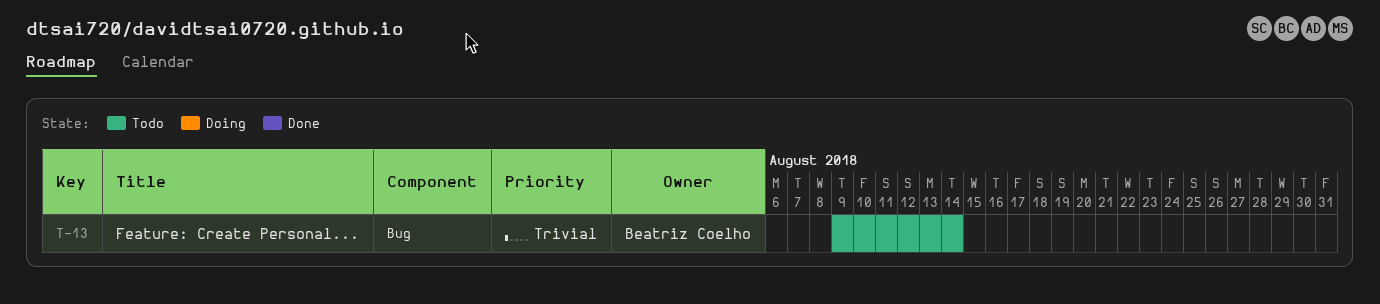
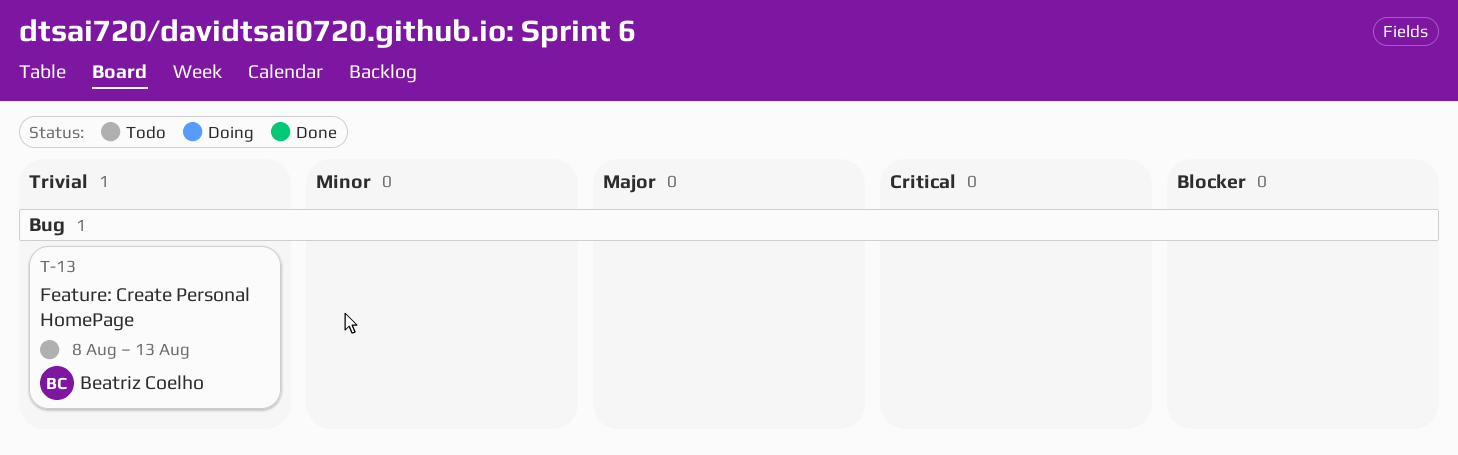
T-13, start: Aug 9 -> Aug 8
T-13, due: Aug 14 -> Aug 13

